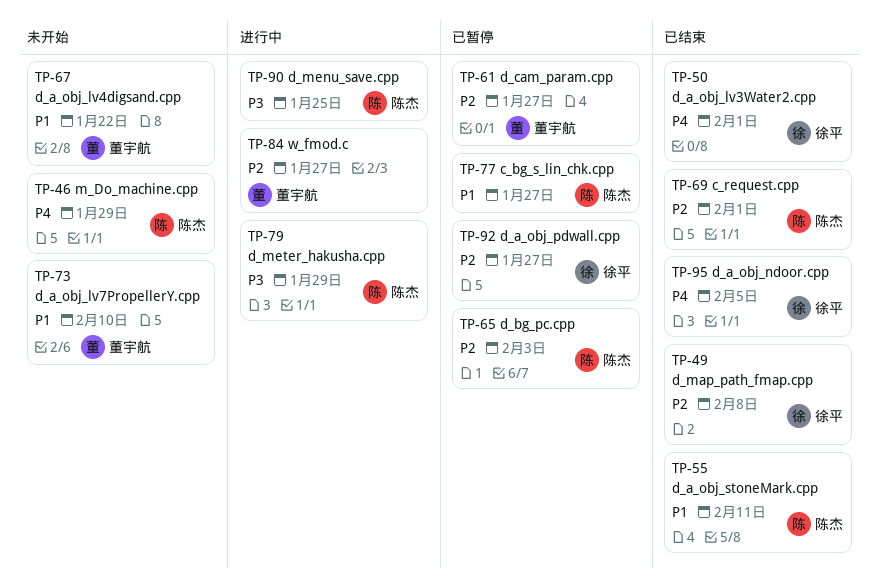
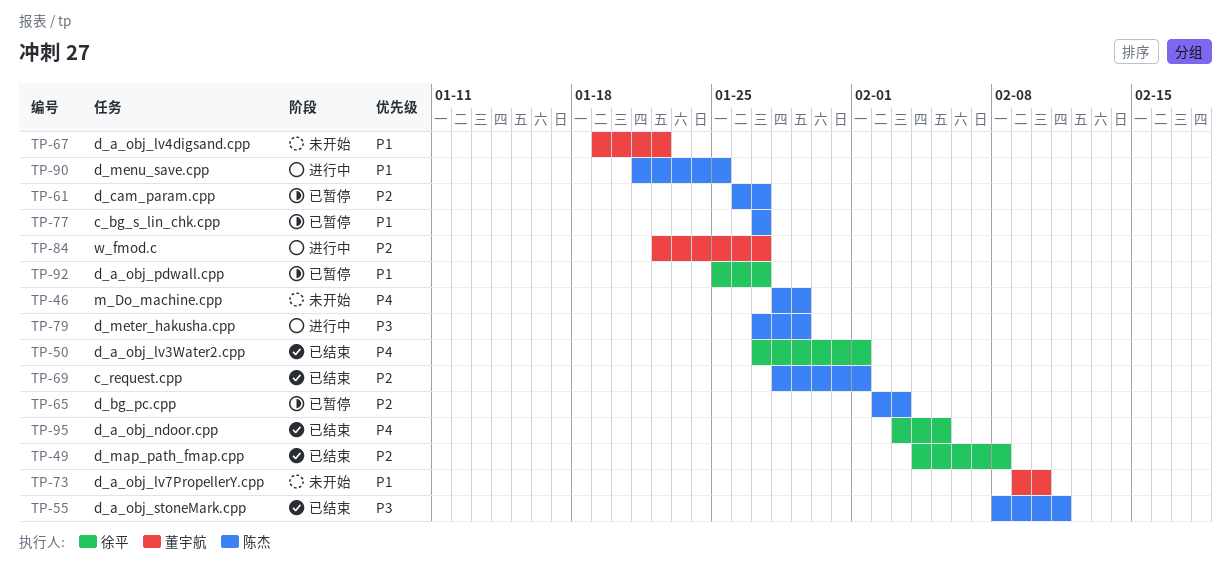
TP-55, priority: P1 -> P3
TP-61, owner: 董宇航 -> 陈杰
TP-90, priority: P3 -> P1
TP-92, priority: P2 -> P1

